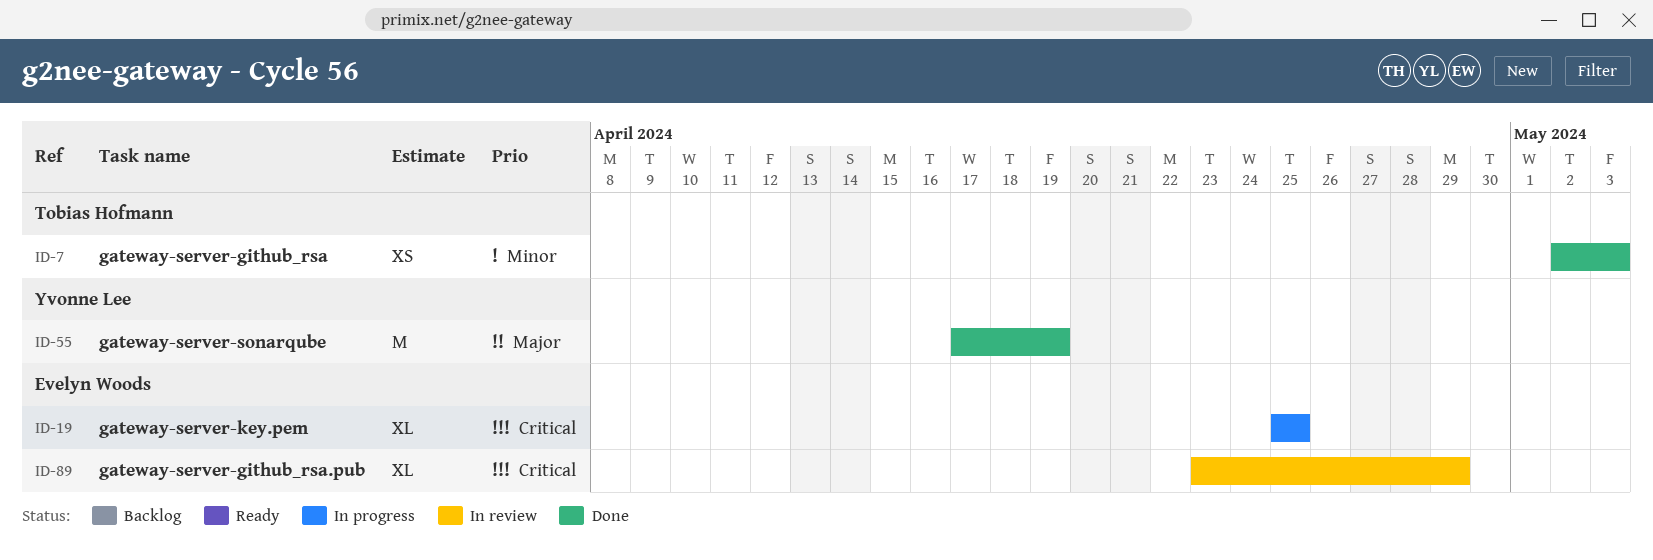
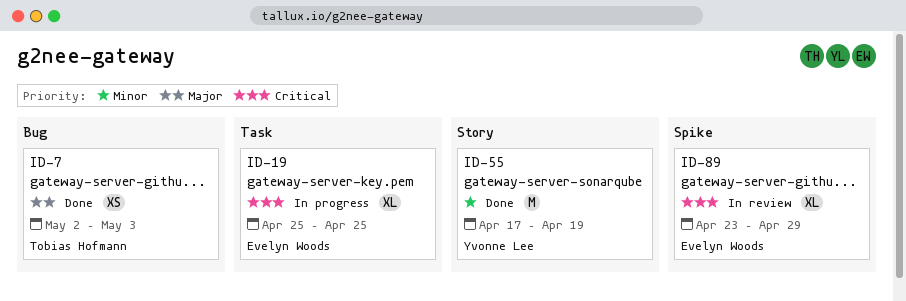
ID-7, priority: Minor -> Major
ID-55, priority: Major -> Minor

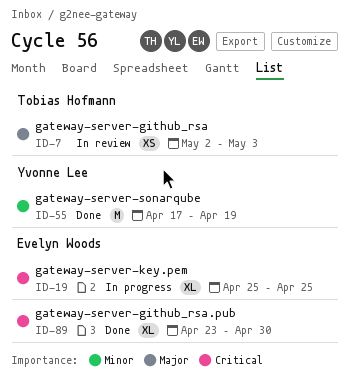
ID-7, status: Done -> In review
ID-89, status: In review -> Done
ID-89, due: Apr 29 -> Apr 30

